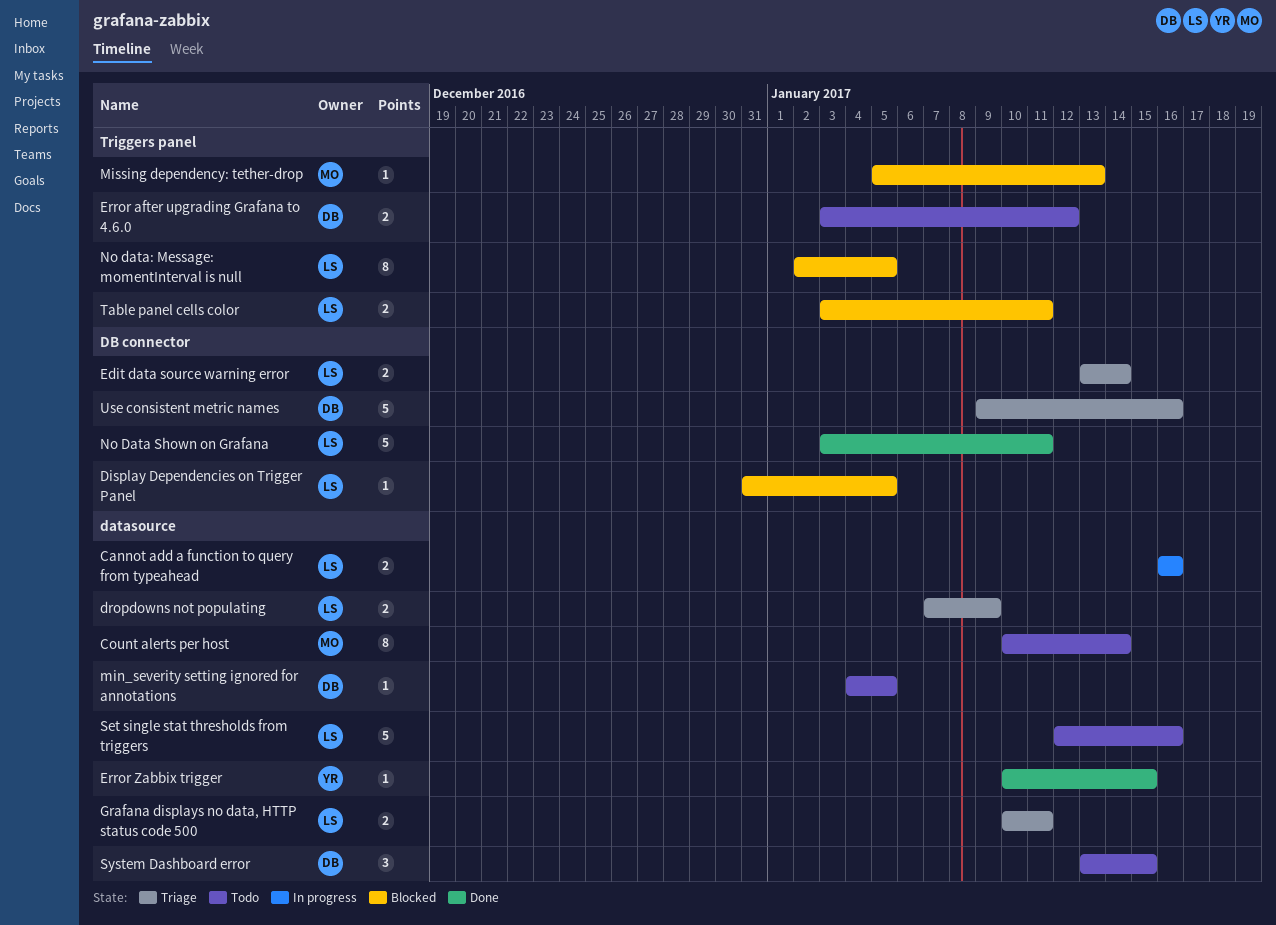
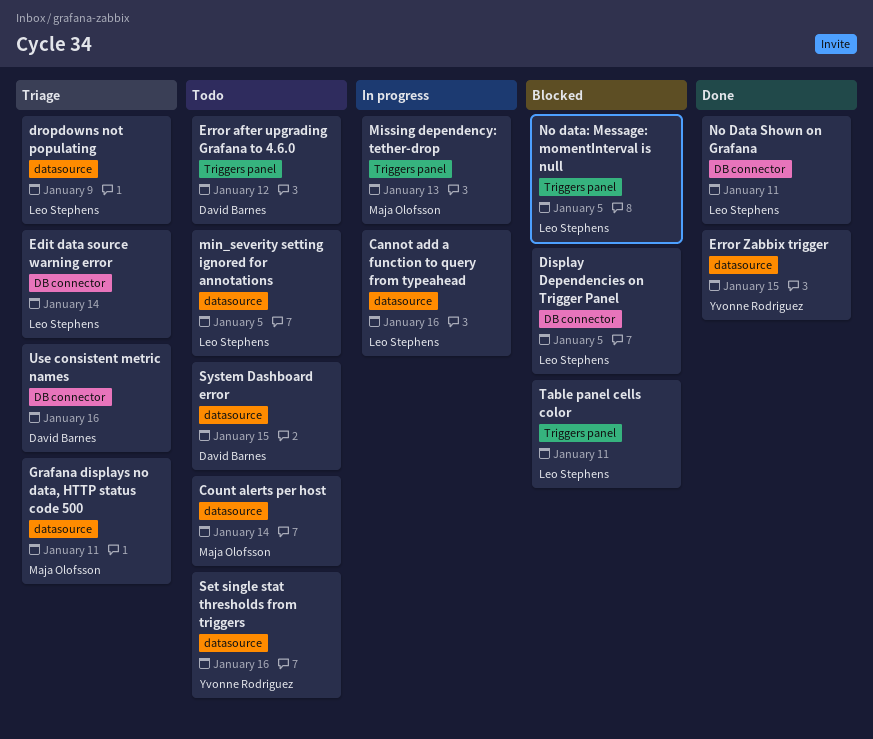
Grafana displays no data, HTTP status code 500, owner: Leo Stephens -> Maja Olofsson
min_severity setting ignored for annotations, owner: David Barnes -> Leo Stephens
Missing dependency: tether-drop, status: Blocked -> In progress
Set single stat thresholds from triggers, owner: Leo Stephens -> Yvonne Rodriguez

